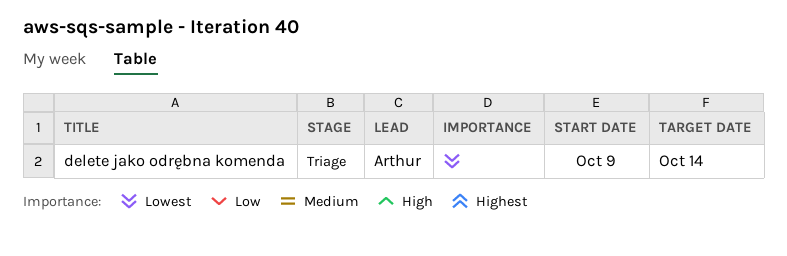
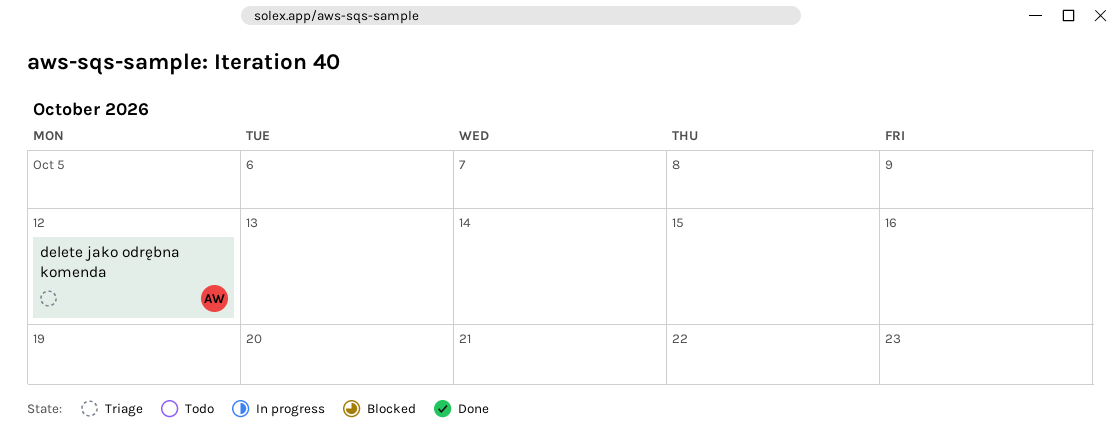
delete jako odrębna komenda, due: Oct 14 -> Oct 12

